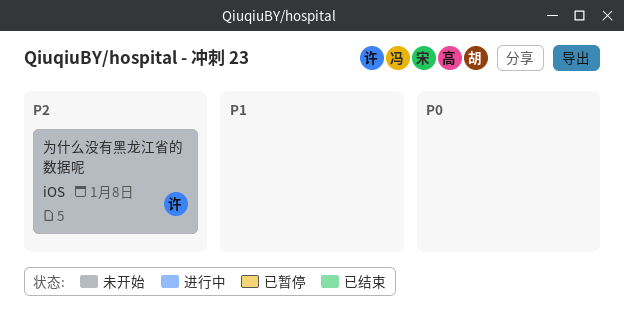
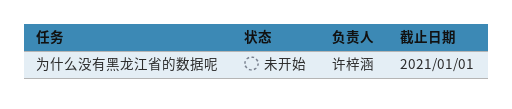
为什么没有黑龙江省的数据呢, due: Jan 8 -> Jan 1

